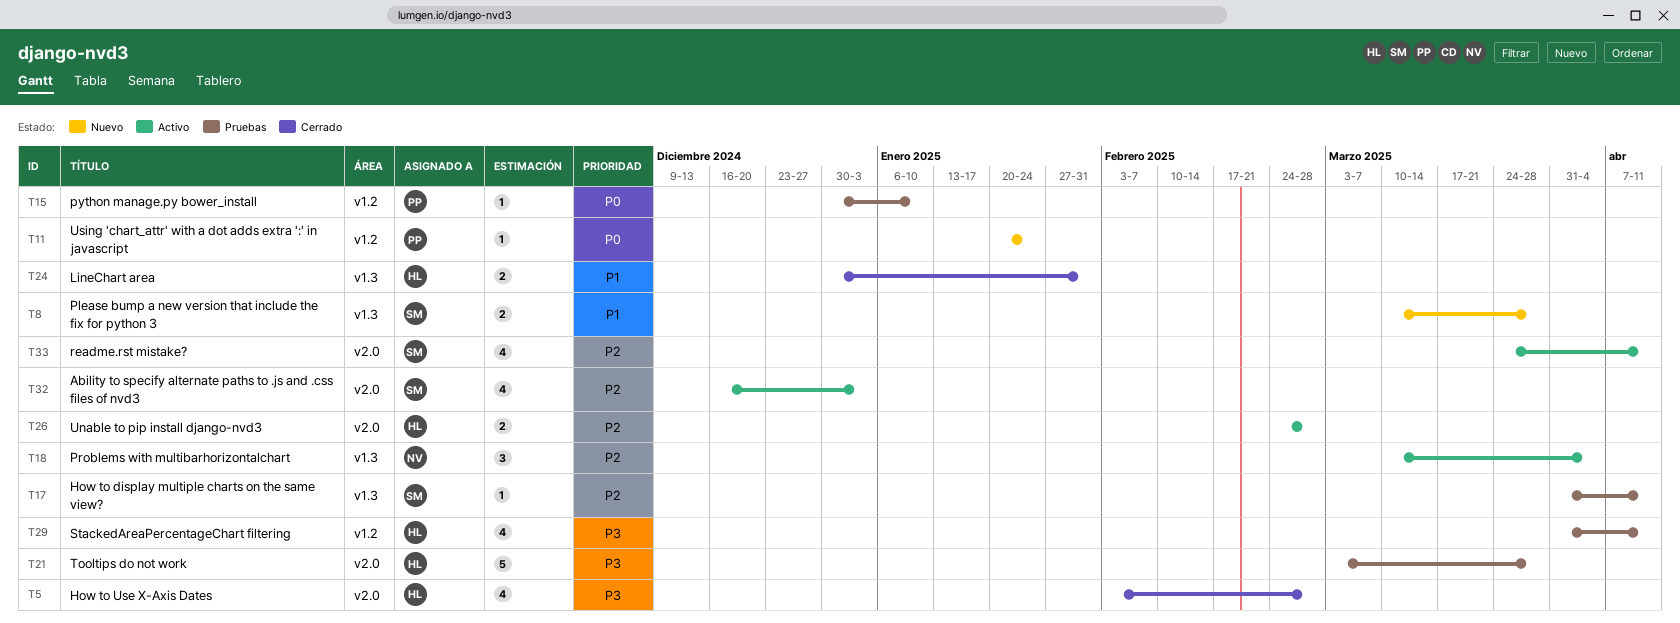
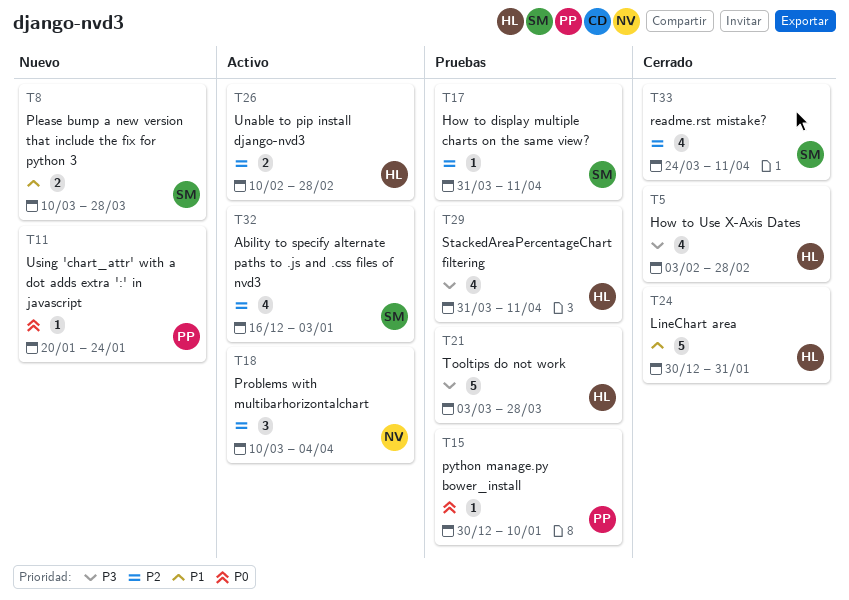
T24, estimate: 2 -> 5
T26, start: Feb 24 -> Feb 10
T33, status: Activo -> Cerrado

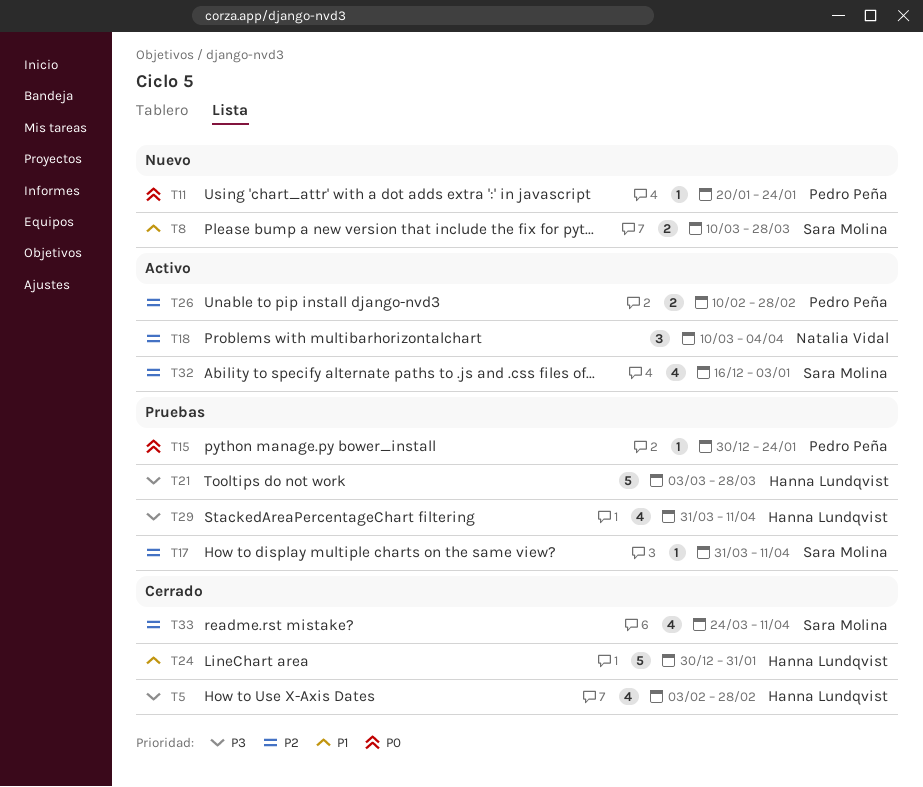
T15, due: Jan 10 -> Jan 24
T26, owner: Hanna Lundqvist -> Pedro Peña

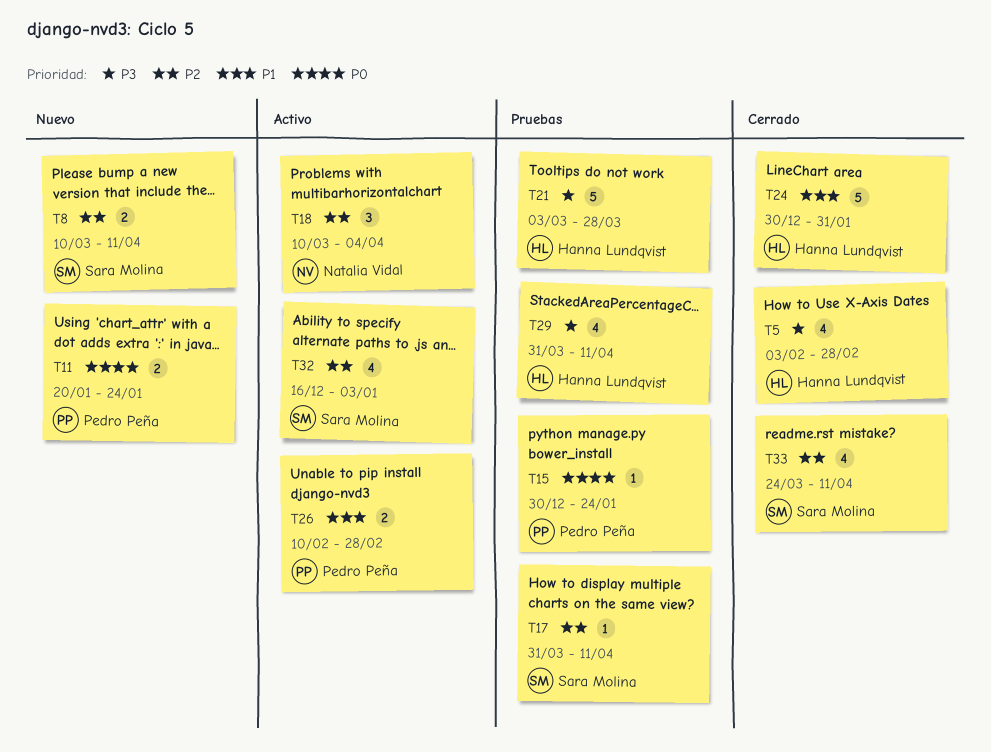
T8, priority: P1 -> P2
T8, due: Mar 28 -> Apr 11
T11, estimate: 1 -> 2
T26, priority: P2 -> P1

